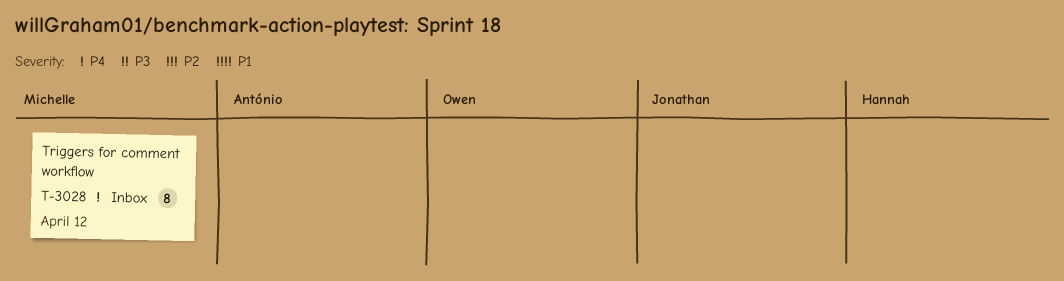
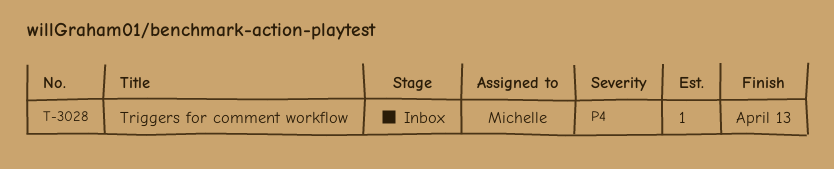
T-3028, estimate: 8 -> 1
T-3028, due: Apr 12 -> Apr 13

